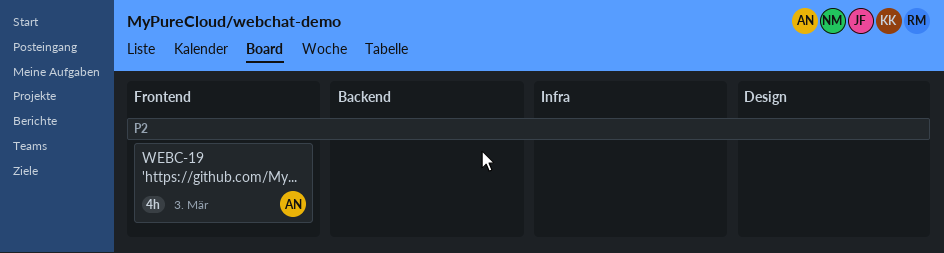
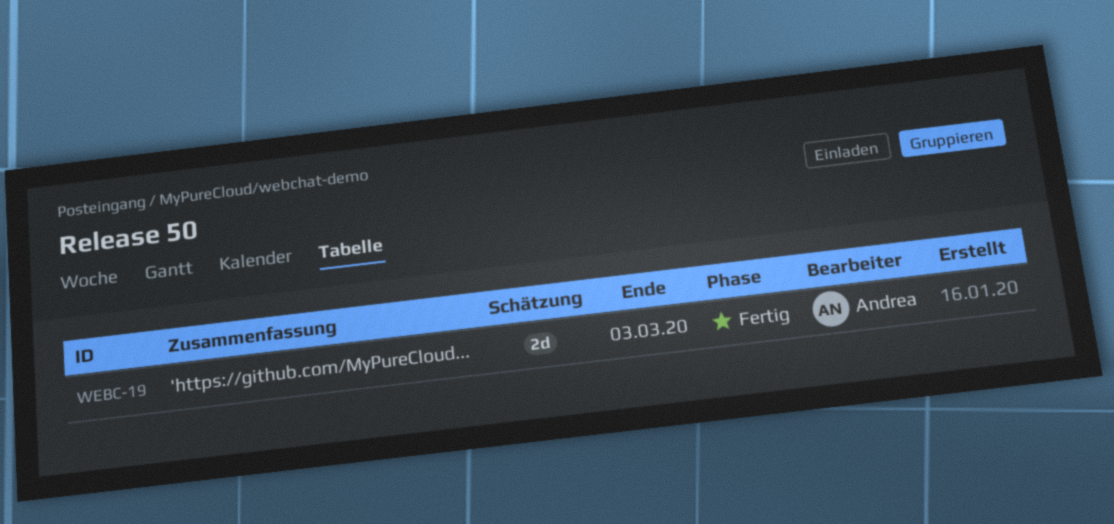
WEBC-19, estimate: 4h -> 2d

